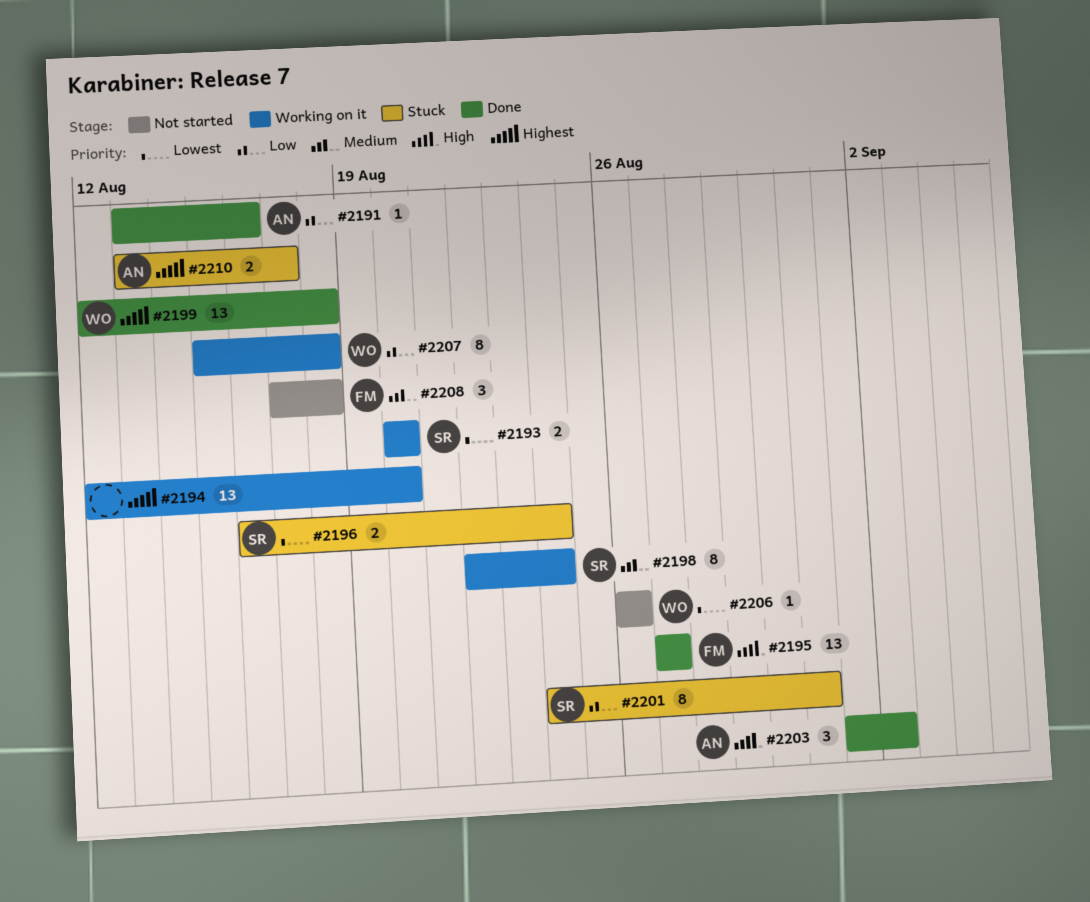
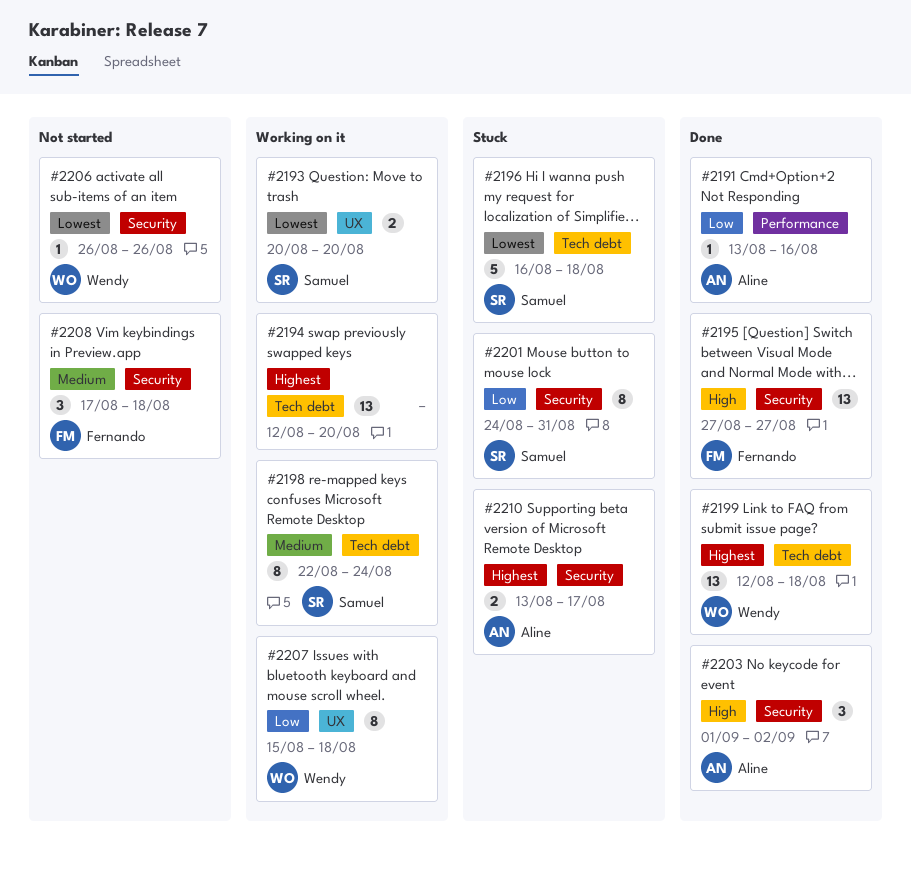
#2196, estimate: 2 -> 5
#2196, due: Aug 24 -> Aug 18

